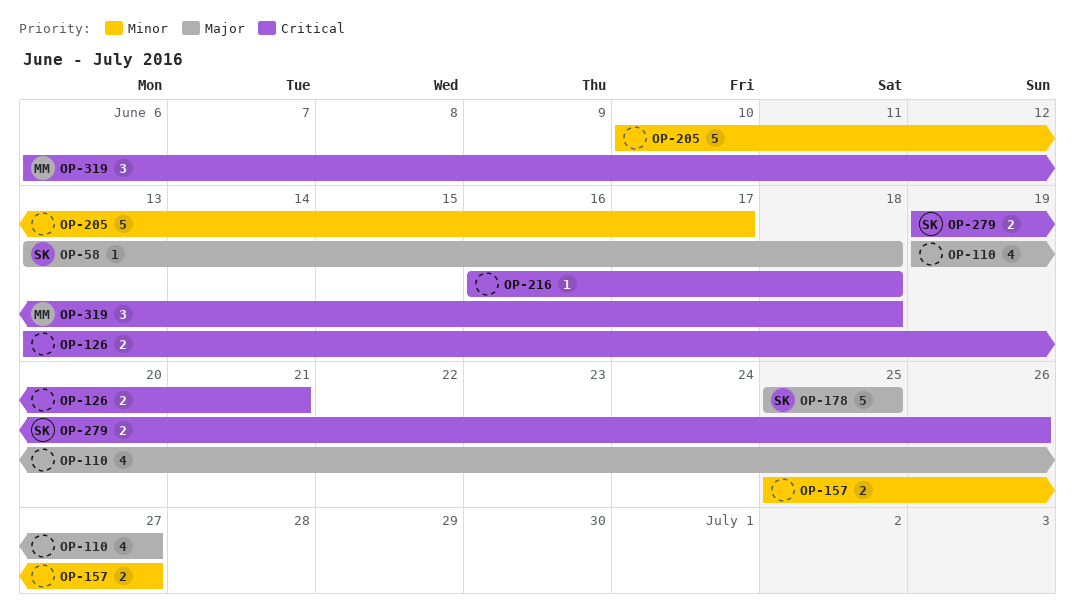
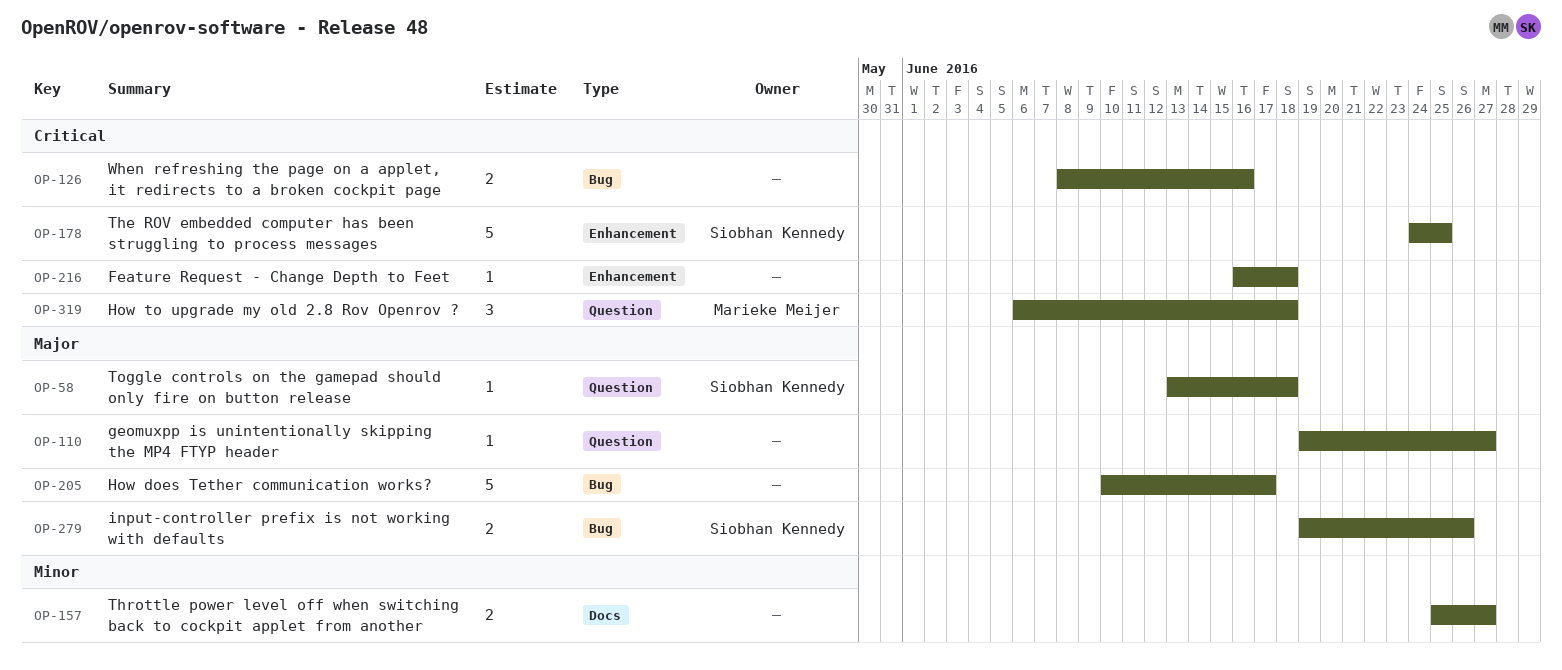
OP-110, estimate: 4 -> 1
OP-126, start: Jun 13 -> Jun 8
OP-126, due: Jun 21 -> Jun 16
OP-178, priority: Major -> Critical
OP-178, start: Jun 25 -> Jun 24
OP-205, priority: Minor -> Major
OP-279, priority: Critical -> Major

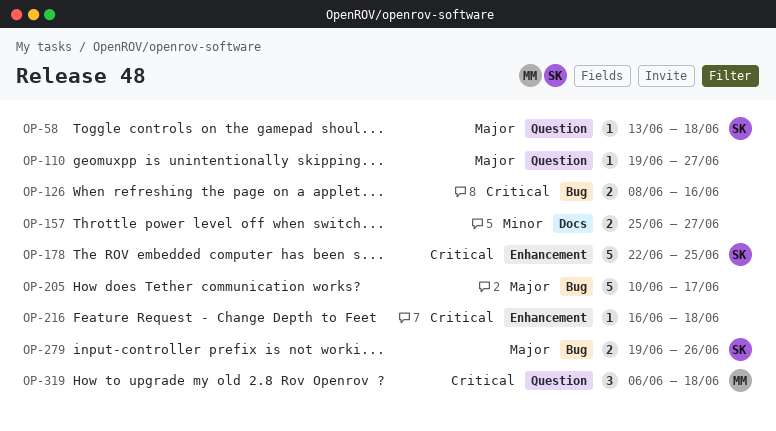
OP-178, start: Jun 24 -> Jun 22

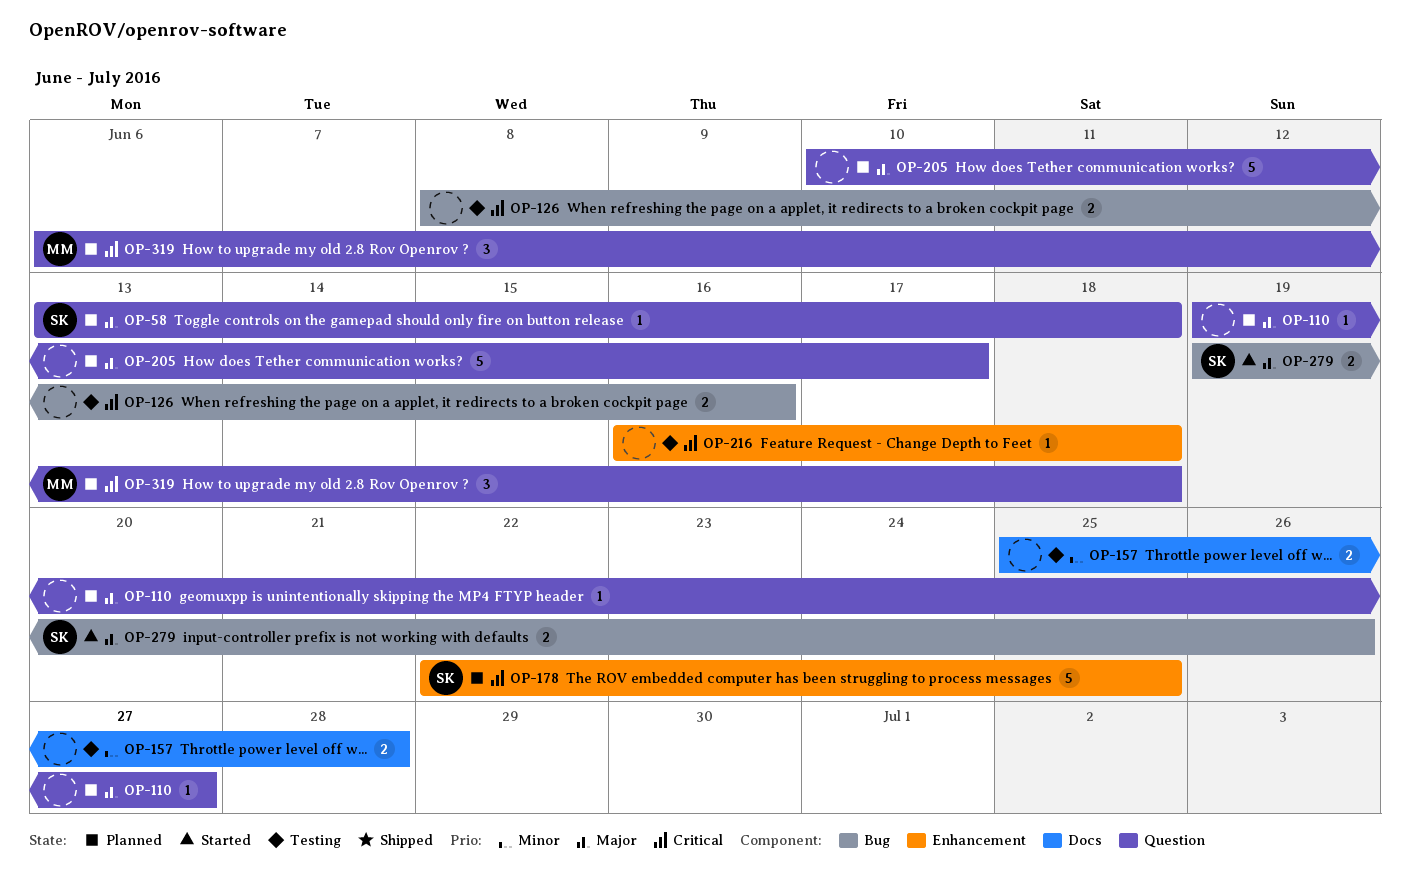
OP-157, due: Jun 27 -> Jun 28
OP-205, label: Bug -> Question

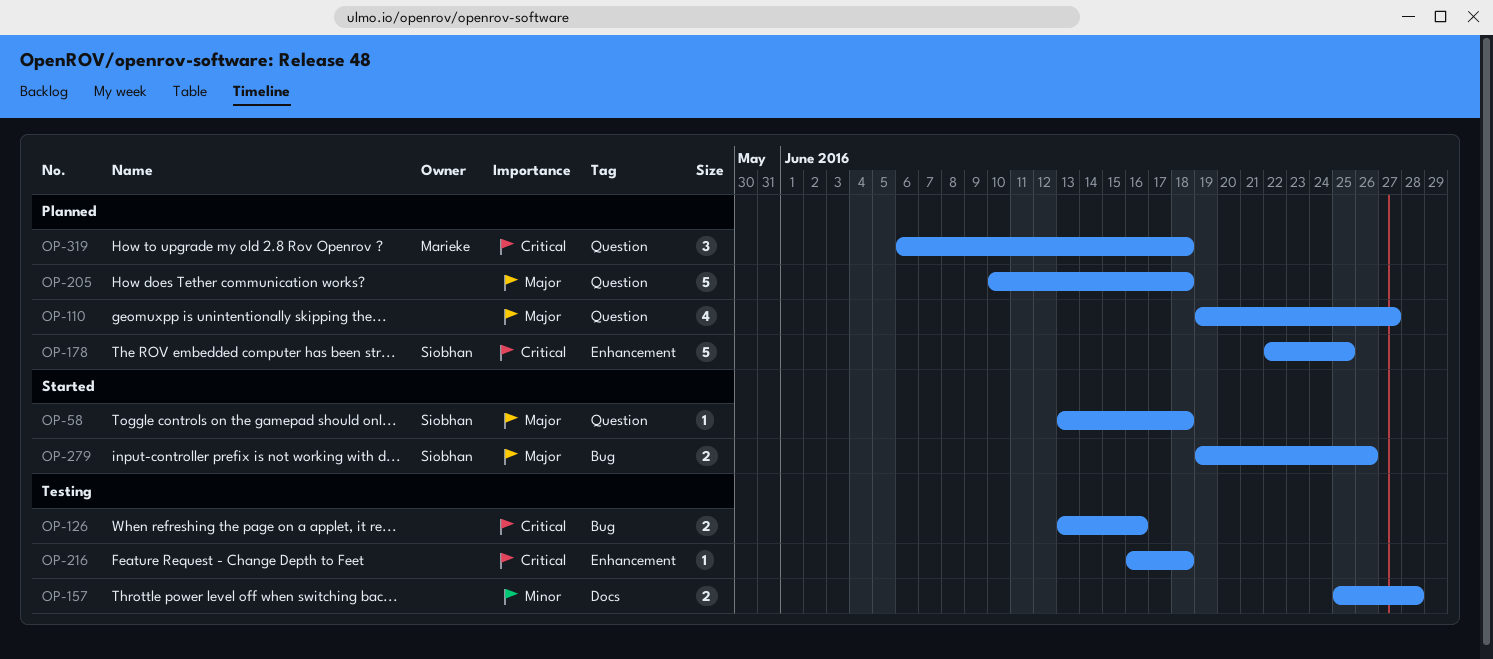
OP-58, status: Planned -> Started
OP-110, estimate: 1 -> 4
OP-126, start: Jun 8 -> Jun 13
OP-205, due: Jun 17 -> Jun 18

